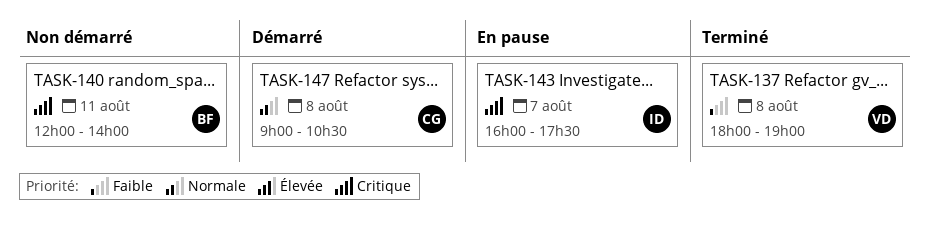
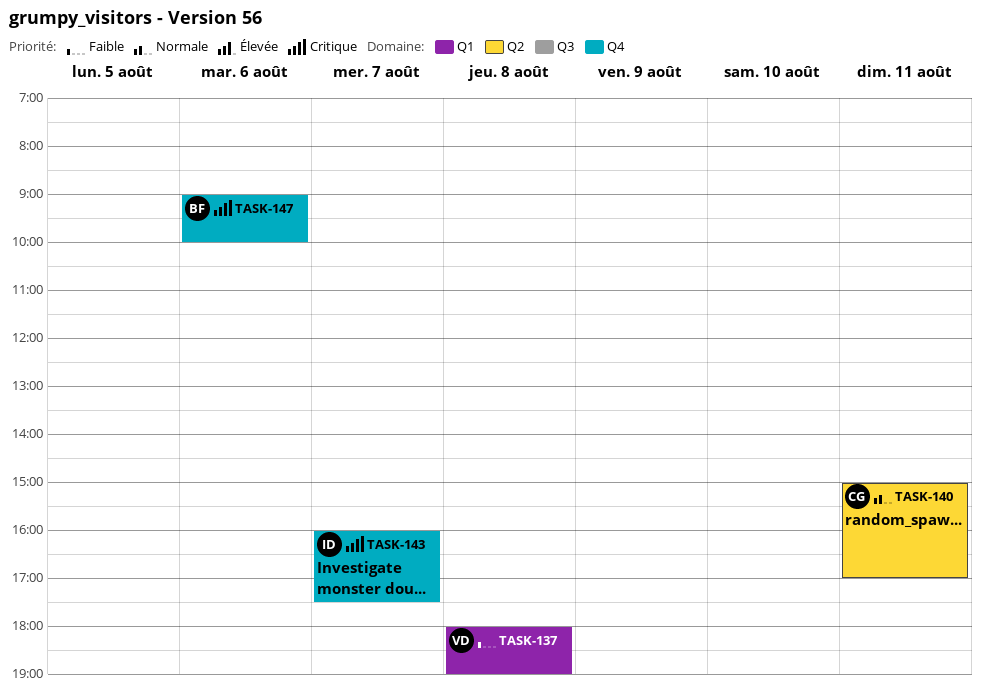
TASK-140, owner: BF -> CG
TASK-140, priority: Critique -> Normale
TASK-140, begins: 12:00 -> 15:00
TASK-140, ends: 14:00 -> 17:00
TASK-147, owner: CG -> BF
TASK-147, priority: Normale -> Critique
TASK-147, day: Aug 8 -> Aug 6
TASK-147, ends: 10:30 -> 10:00

